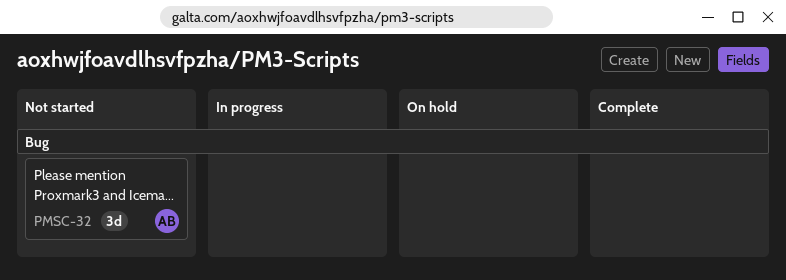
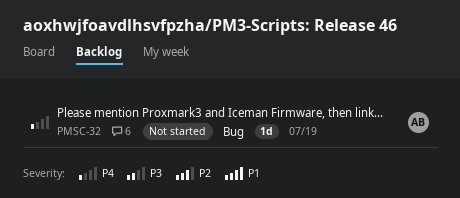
PMSC-32, estimate: 3d -> 1d

